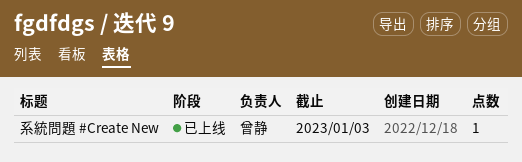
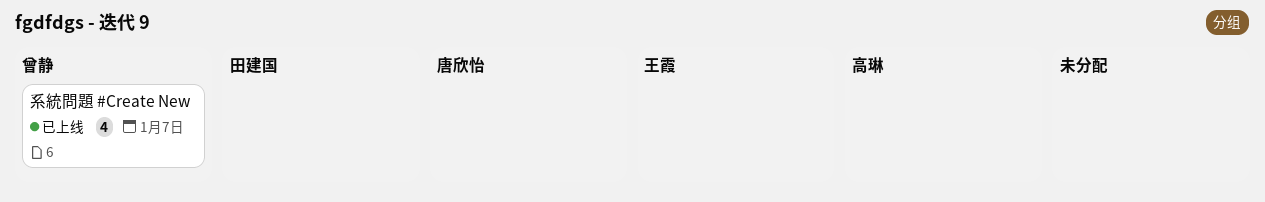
系統問題 #Create New, estimate: 1 -> 4
系統問題 #Create New, due: Jan 3 -> Jan 7

